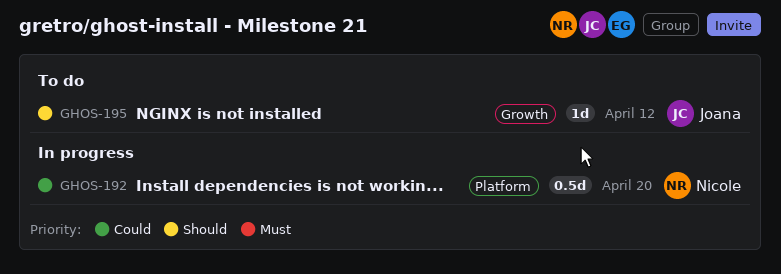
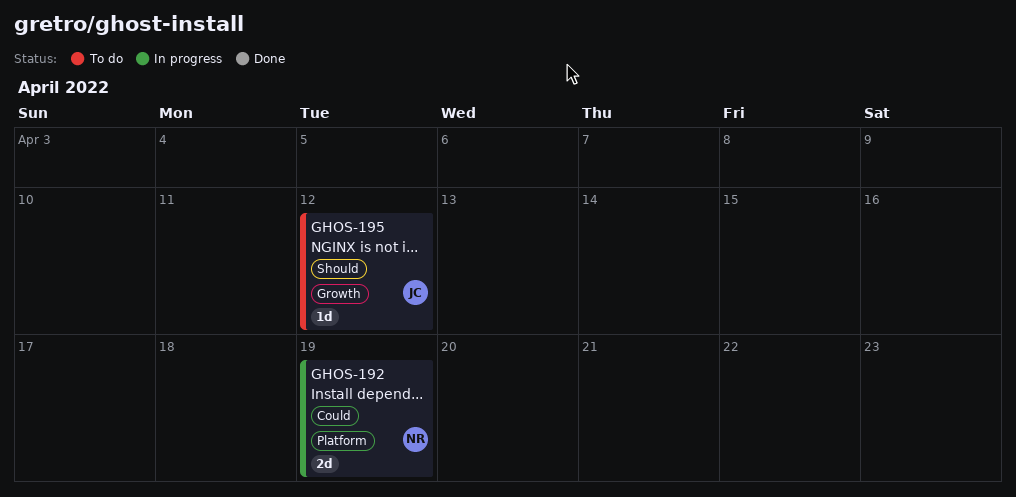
GHOS-192, estimate: 0.5d -> 2d
GHOS-192, due: Apr 20 -> Apr 19

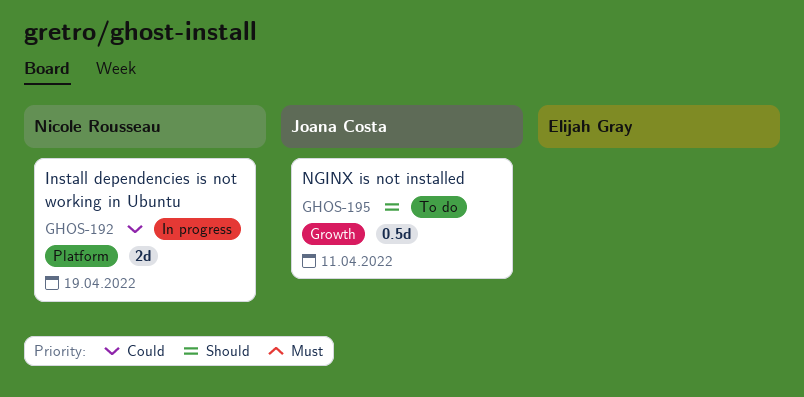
GHOS-195, estimate: 1d -> 0.5d
GHOS-195, due: Apr 12 -> Apr 11

